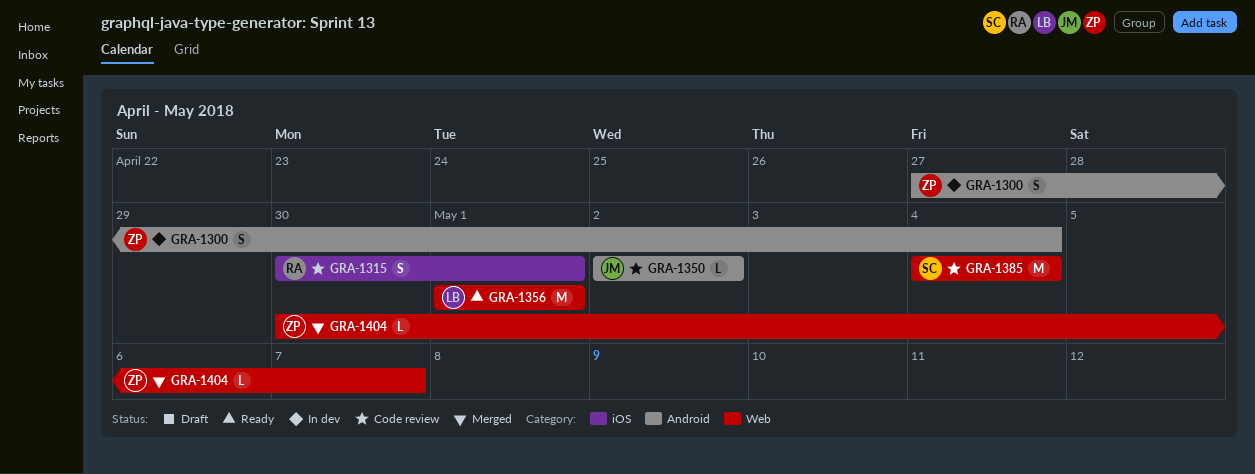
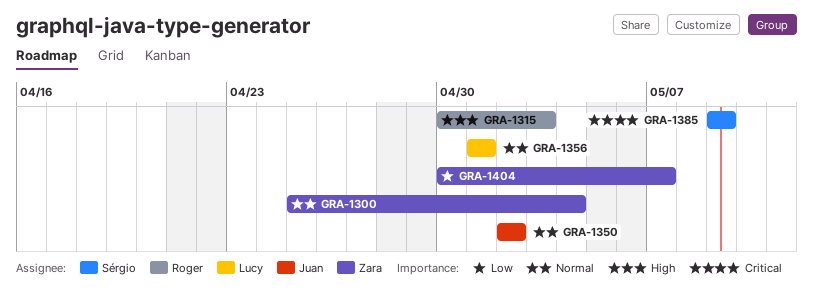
GRA-1300, start: Apr 27 -> Apr 25
GRA-1315, due: May 1 -> May 3
GRA-1385, start: May 4 -> May 9
GRA-1385, due: May 4 -> May 9

